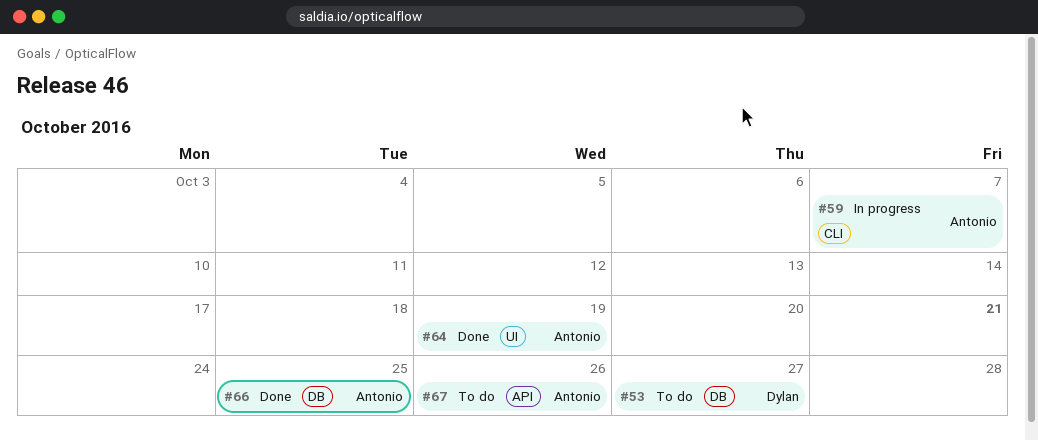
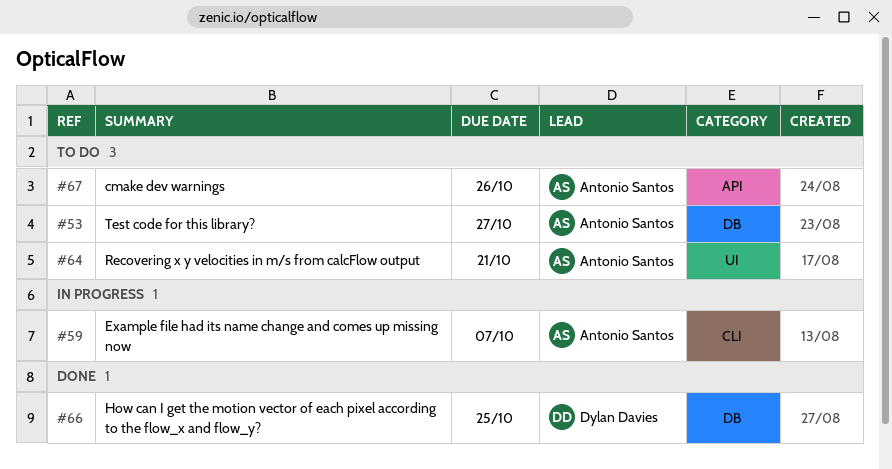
#53, owner: Dylan Davies -> Antonio Santos
#64, status: Done -> To do
#64, due: Oct 19 -> Oct 21
#66, owner: Antonio Santos -> Dylan Davies

